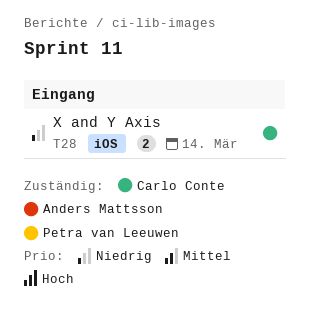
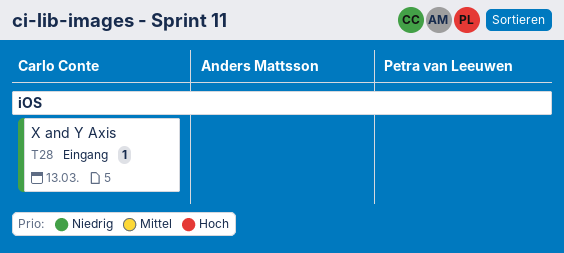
T28, estimate: 2 -> 1
T28, due: Mar 14 -> Mar 13

